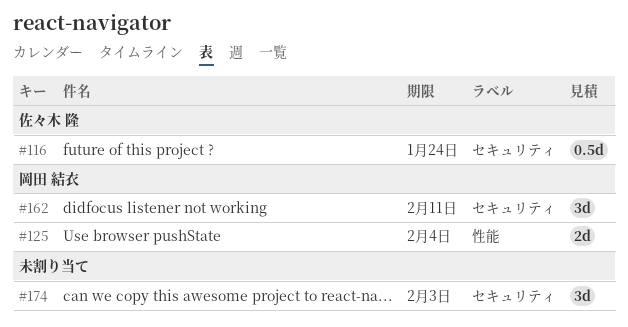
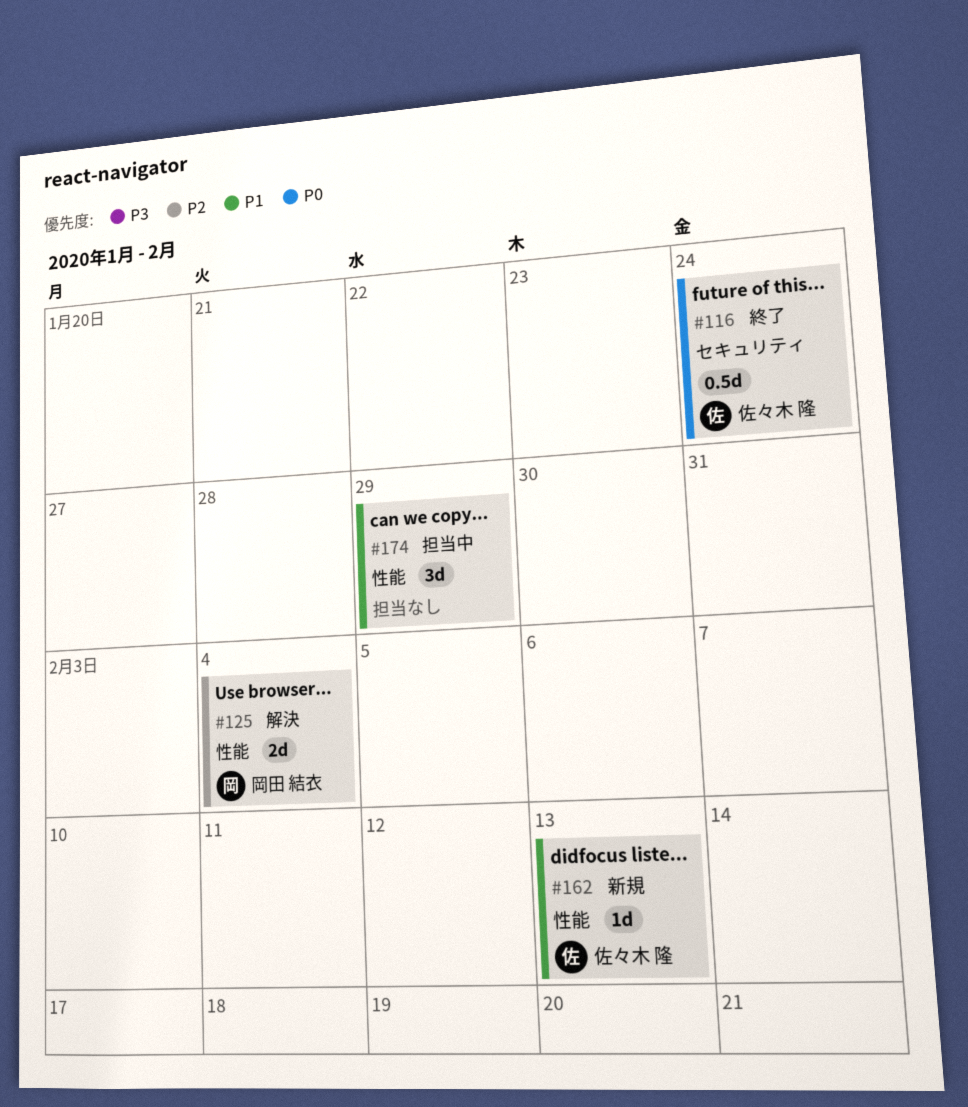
#162, owner: 岡田 結衣 -> 佐々木 隆
#162, label: セキュリティ -> 性能
#162, estimate: 3d -> 1d
#162, due: Feb 11 -> Feb 13
#174, label: セキュリティ -> 性能
#174, due: Feb 3 -> Jan 29

